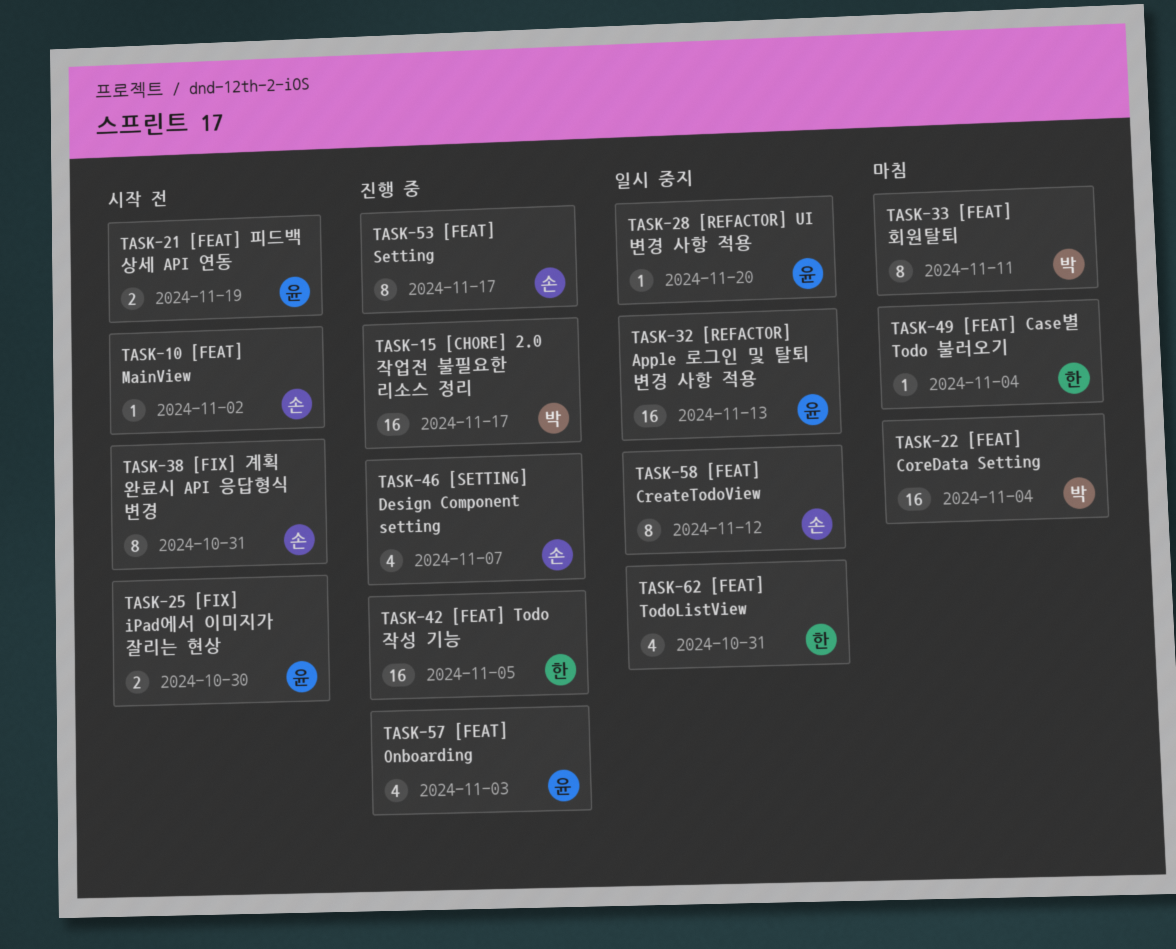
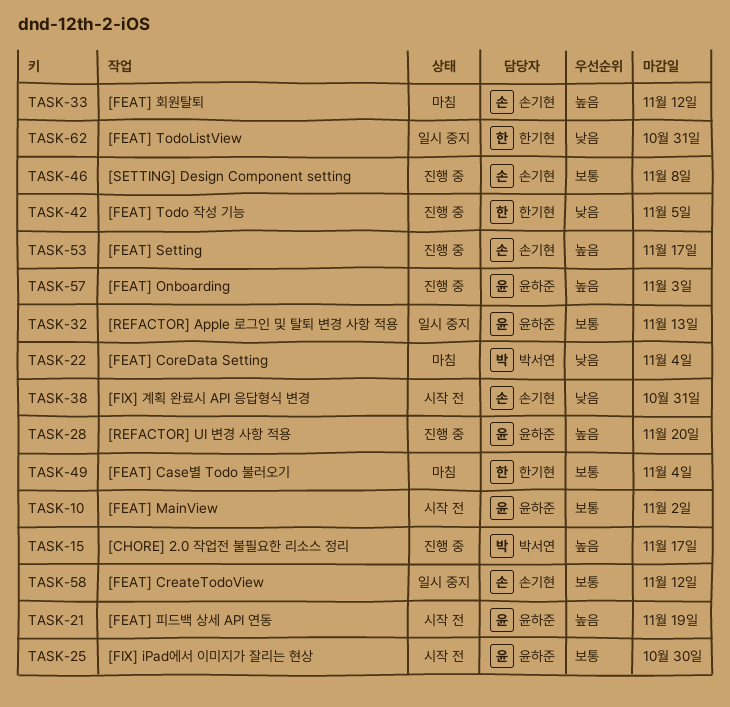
TASK-10, owner: 손기현 -> 윤하준
TASK-28, status: 일시 중지 -> 진행 중
TASK-33, owner: 박서연 -> 손기현
TASK-33, due: Nov 11 -> Nov 12
TASK-46, due: Nov 7 -> Nov 8

